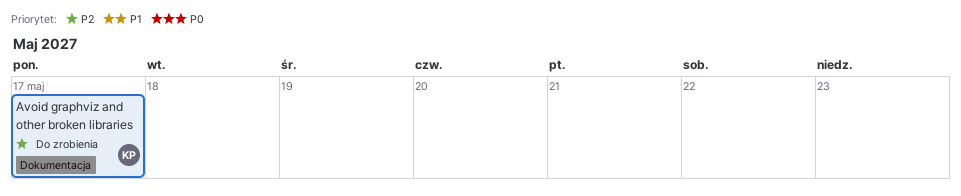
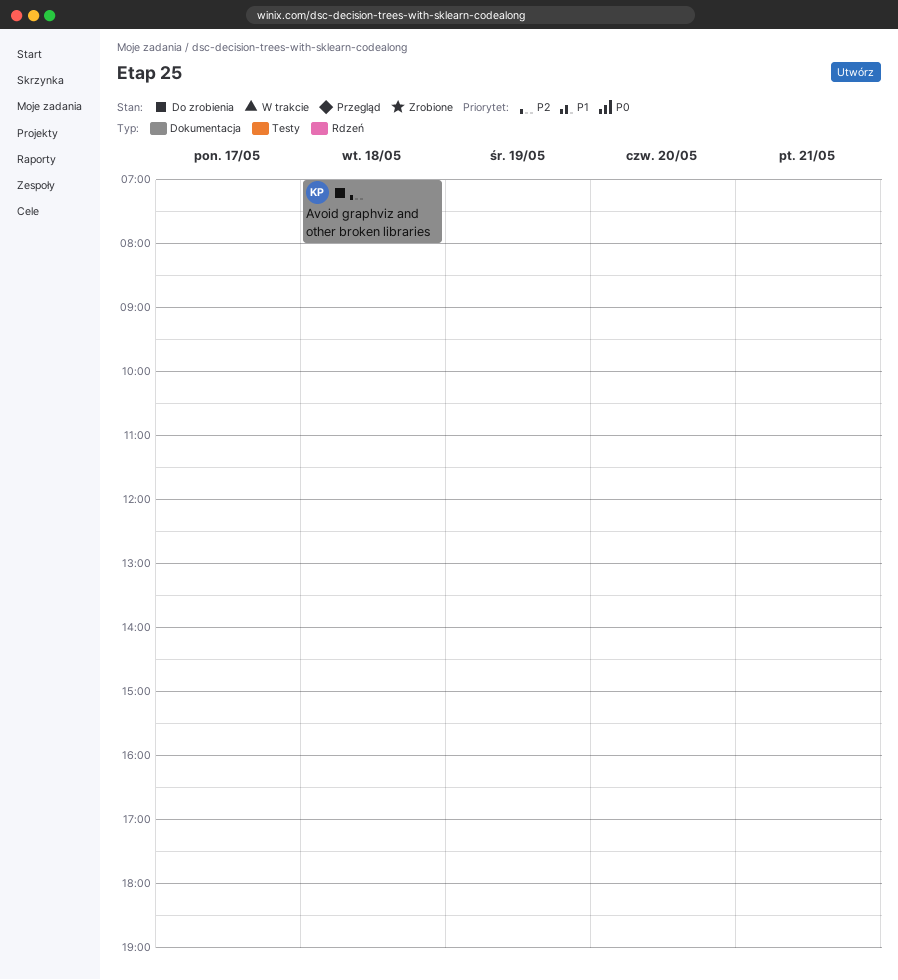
Avoid graphviz and other broken libraries, day: May 17 -> May 18

